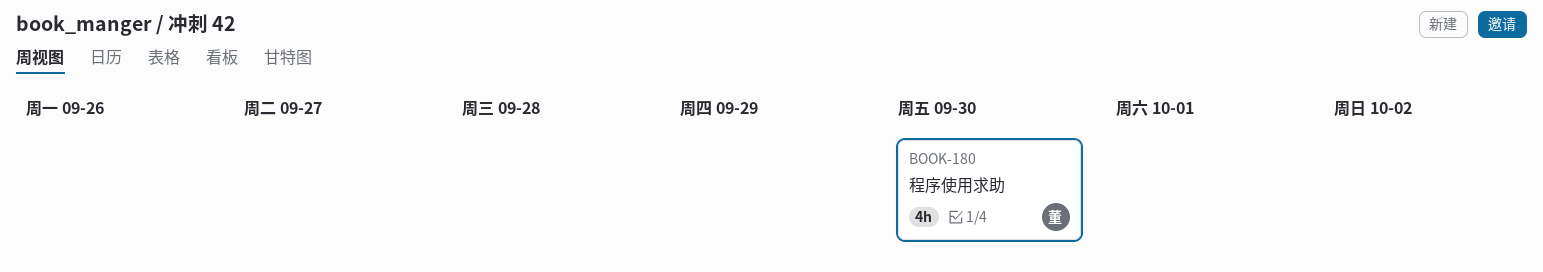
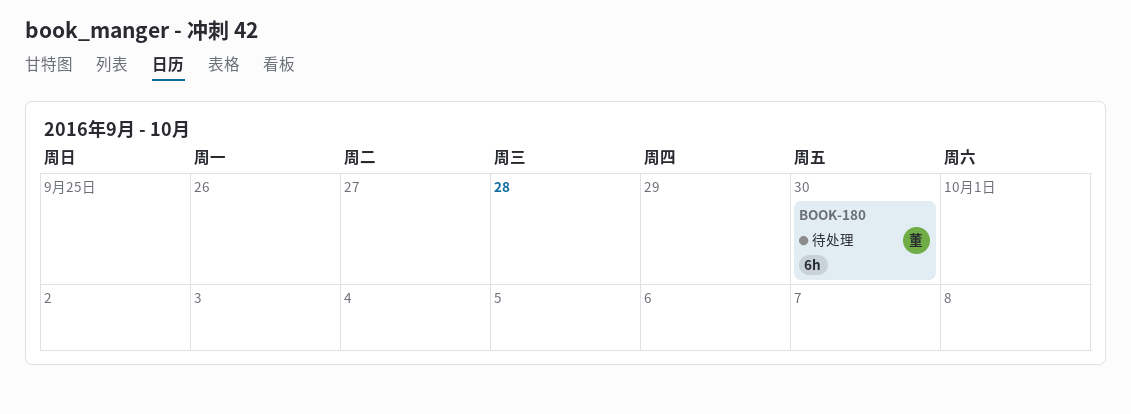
BOOK-180, estimate: 4h -> 6h

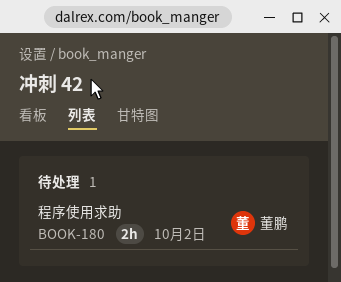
BOOK-180, estimate: 6h -> 2h
BOOK-180, due: Sep 30 -> Oct 2

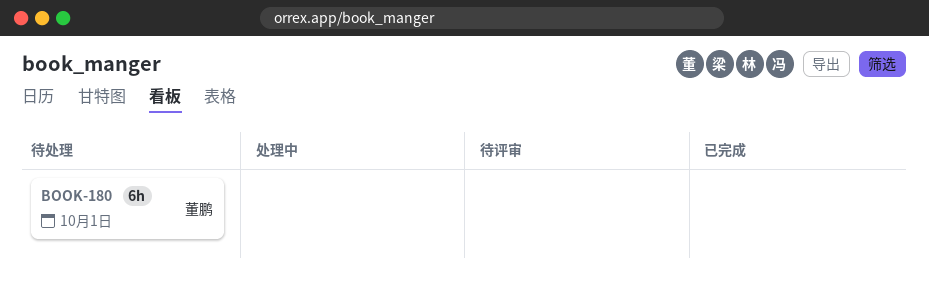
BOOK-180, estimate: 2h -> 6h
BOOK-180, due: Oct 2 -> Oct 1

